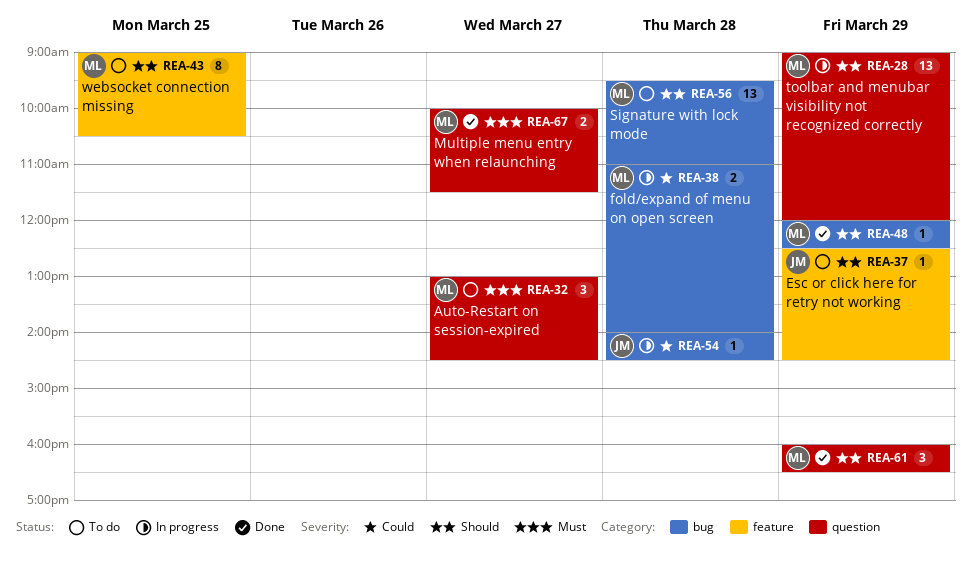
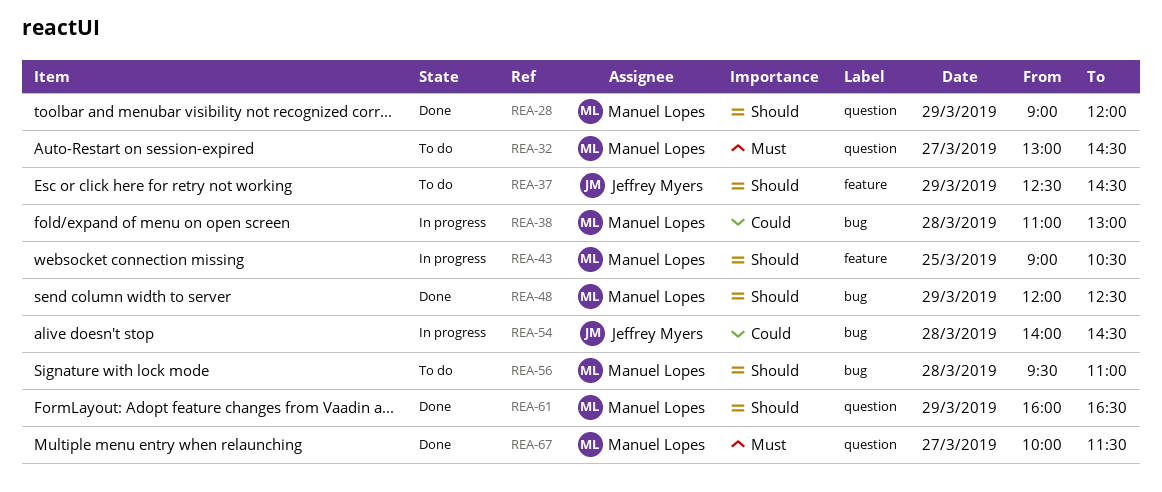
REA-28, status: In progress -> Done
REA-38, ends: 14:00 -> 13:00
REA-43, status: To do -> In progress

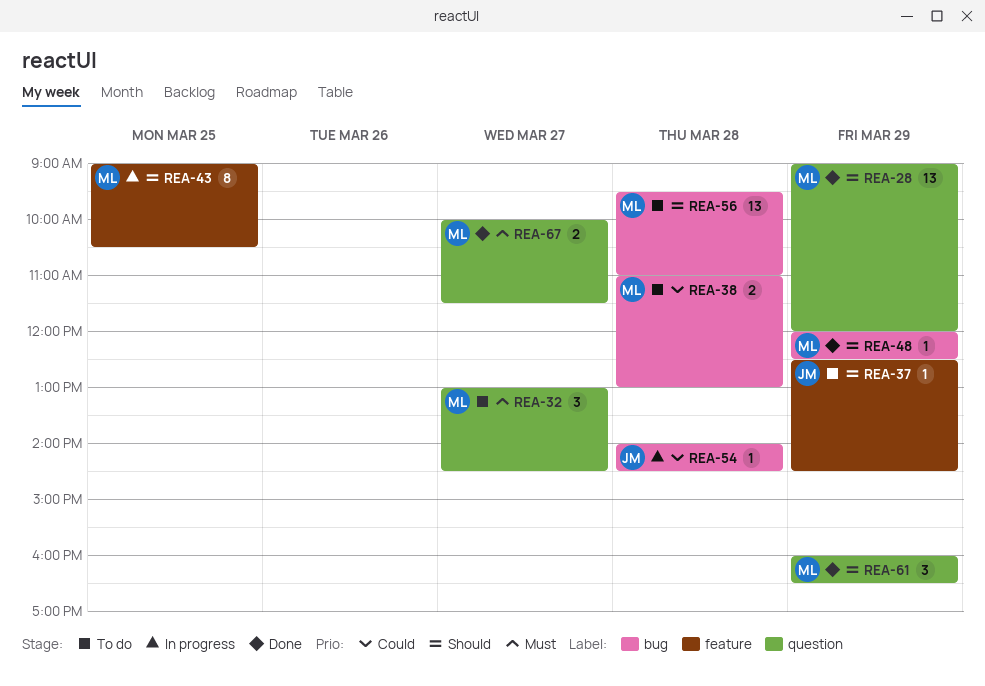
REA-38, status: In progress -> To do

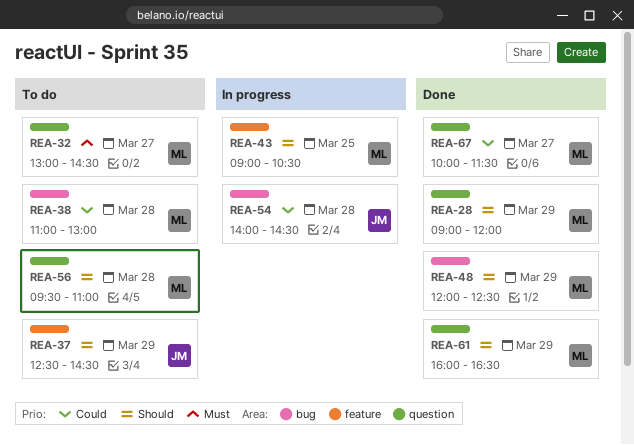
REA-56, label: bug -> question
REA-67, priority: Must -> Could

